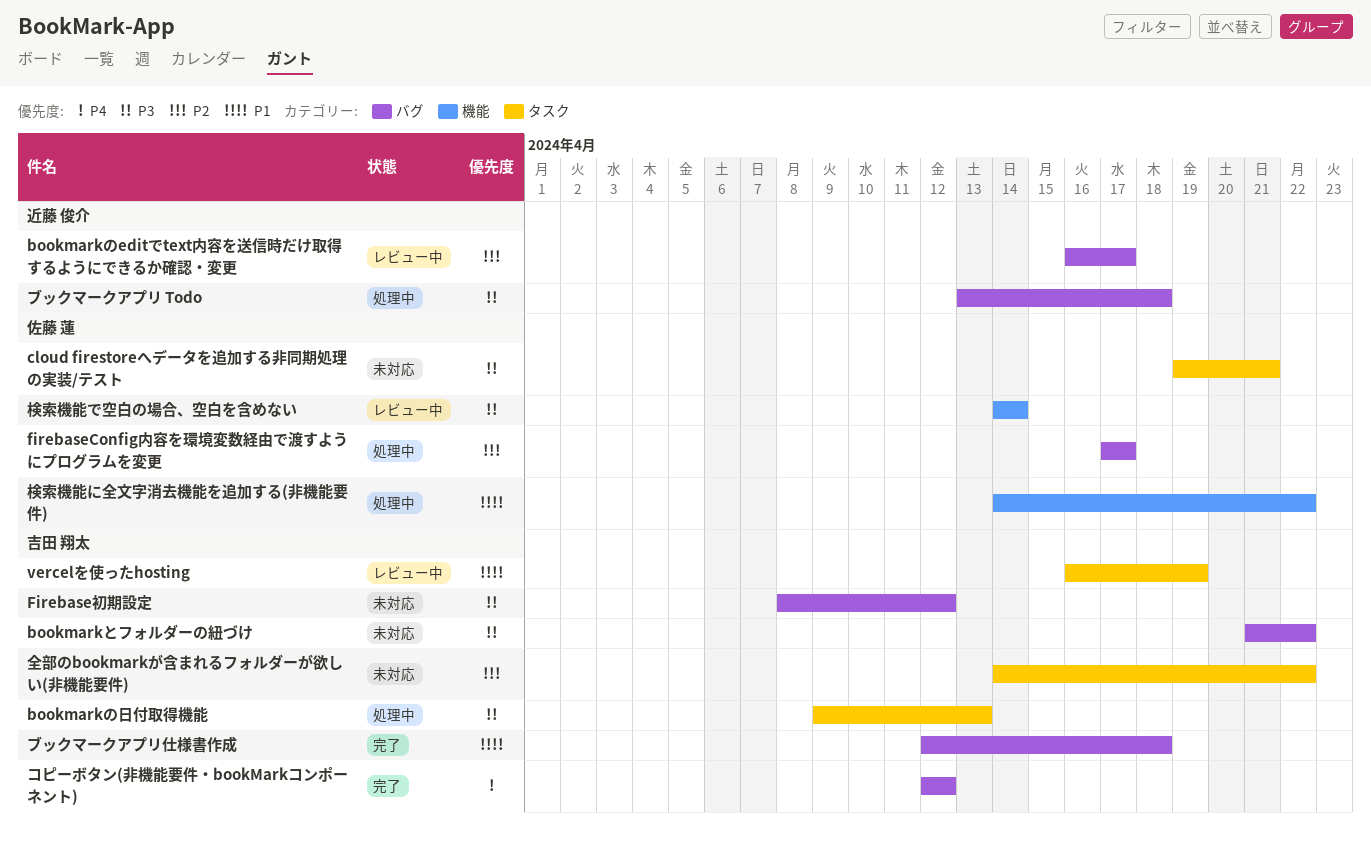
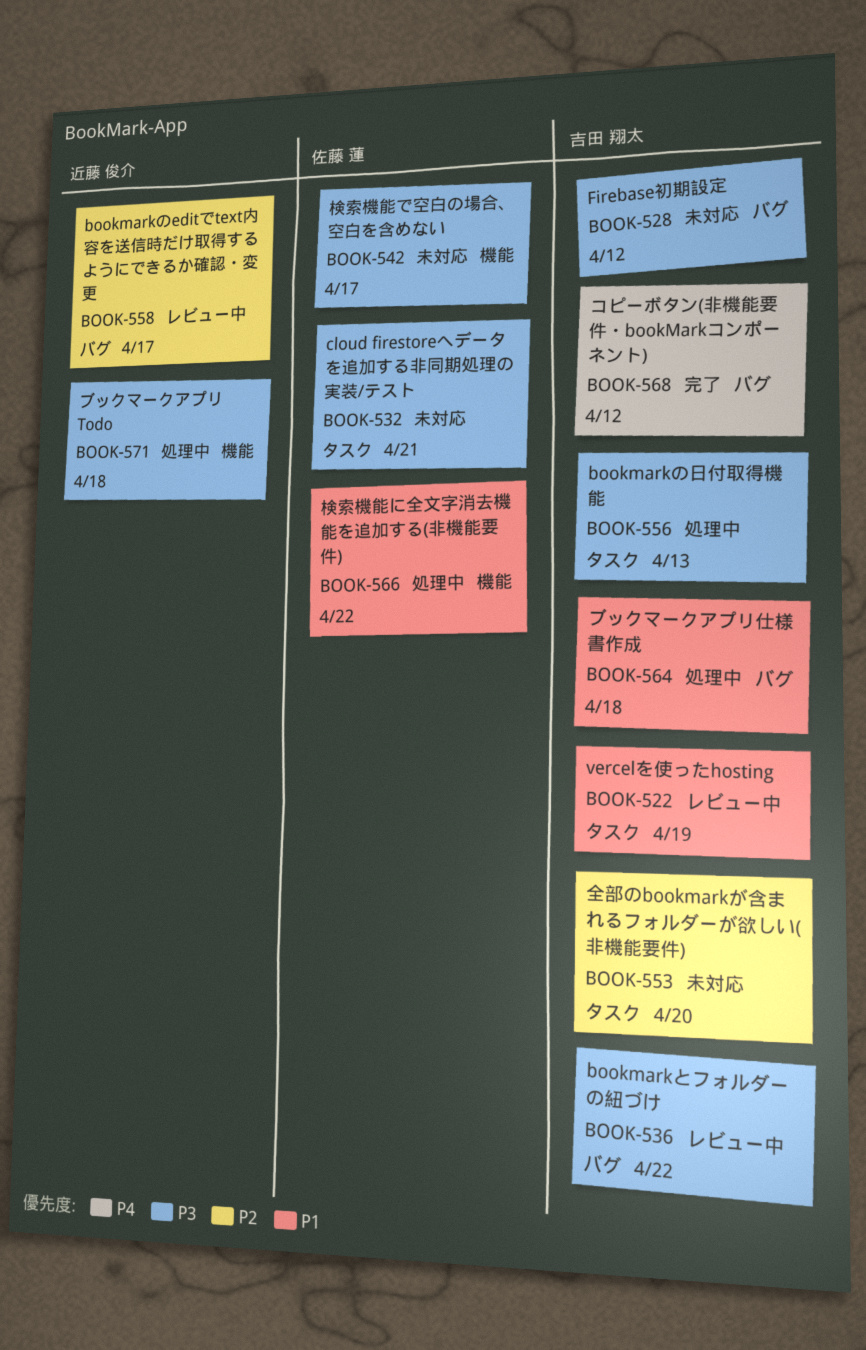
bookmarkとフォルダーの紐づけ, status: 未対応 -> レビュー中
firebaseConfig内容を環境変数経由で渡すようにプログラムを変更: present -> none
ブックマークアプリ Todo, label: バグ -> 機能
ブックマークアプリ仕様書作成, status: 完了 -> 処理中
全部のbookmarkが含まれるフォルダーが欲しい(非機能要件), due: Apr 22 -> Apr 20
検索機能で空白の場合、空白を含めない, status: レビュー中 -> 未対応
検索機能で空白の場合、空白を含めない, due: Apr 14 -> Apr 17

